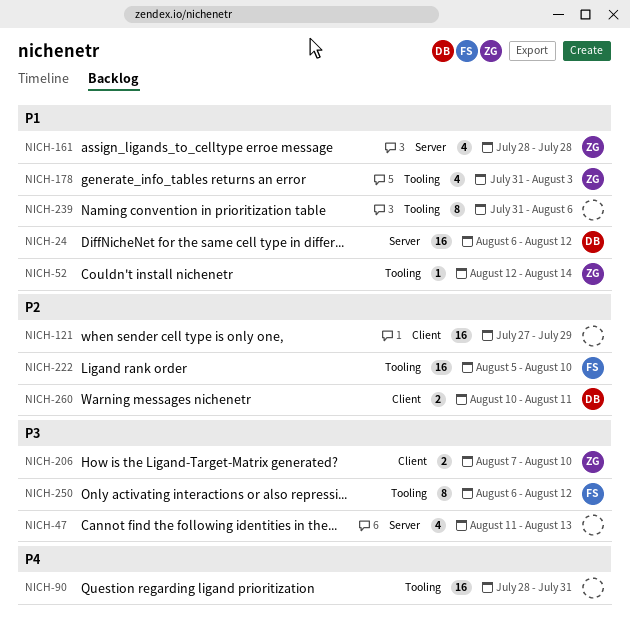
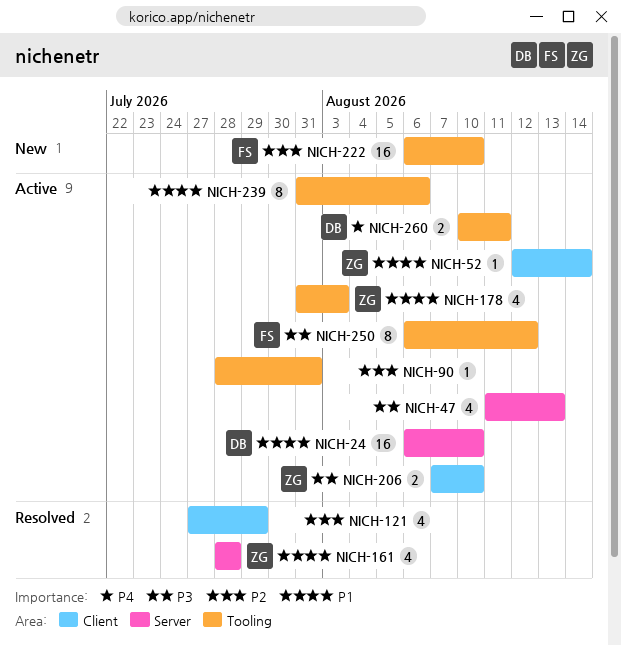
NICH-24, due: Aug 12 -> Aug 10
NICH-52, label: Tooling -> Client
NICH-90, priority: P4 -> P2
NICH-90, estimate: 16 -> 1
NICH-121, estimate: 16 -> 4
NICH-222, start: Aug 5 -> Aug 6
NICH-260, priority: P2 -> P4
NICH-260, label: Client -> Tooling

